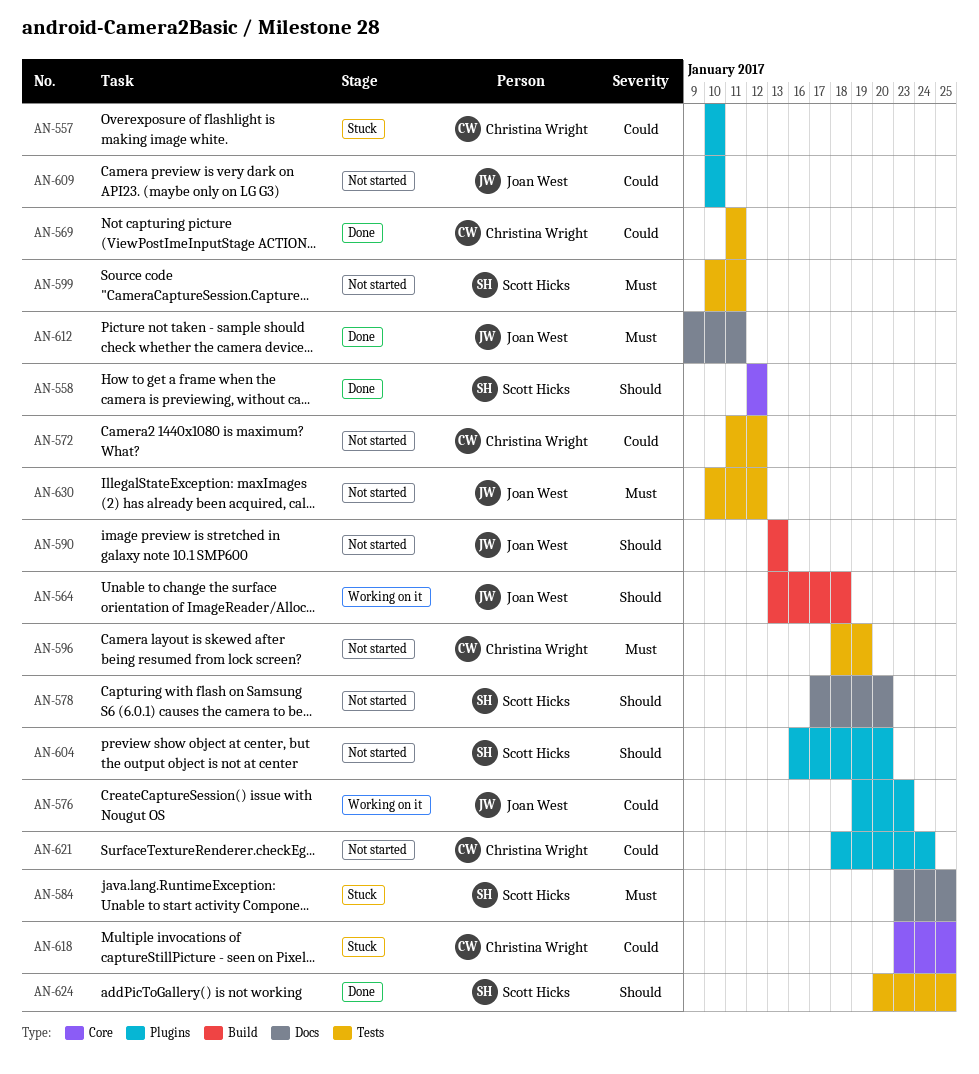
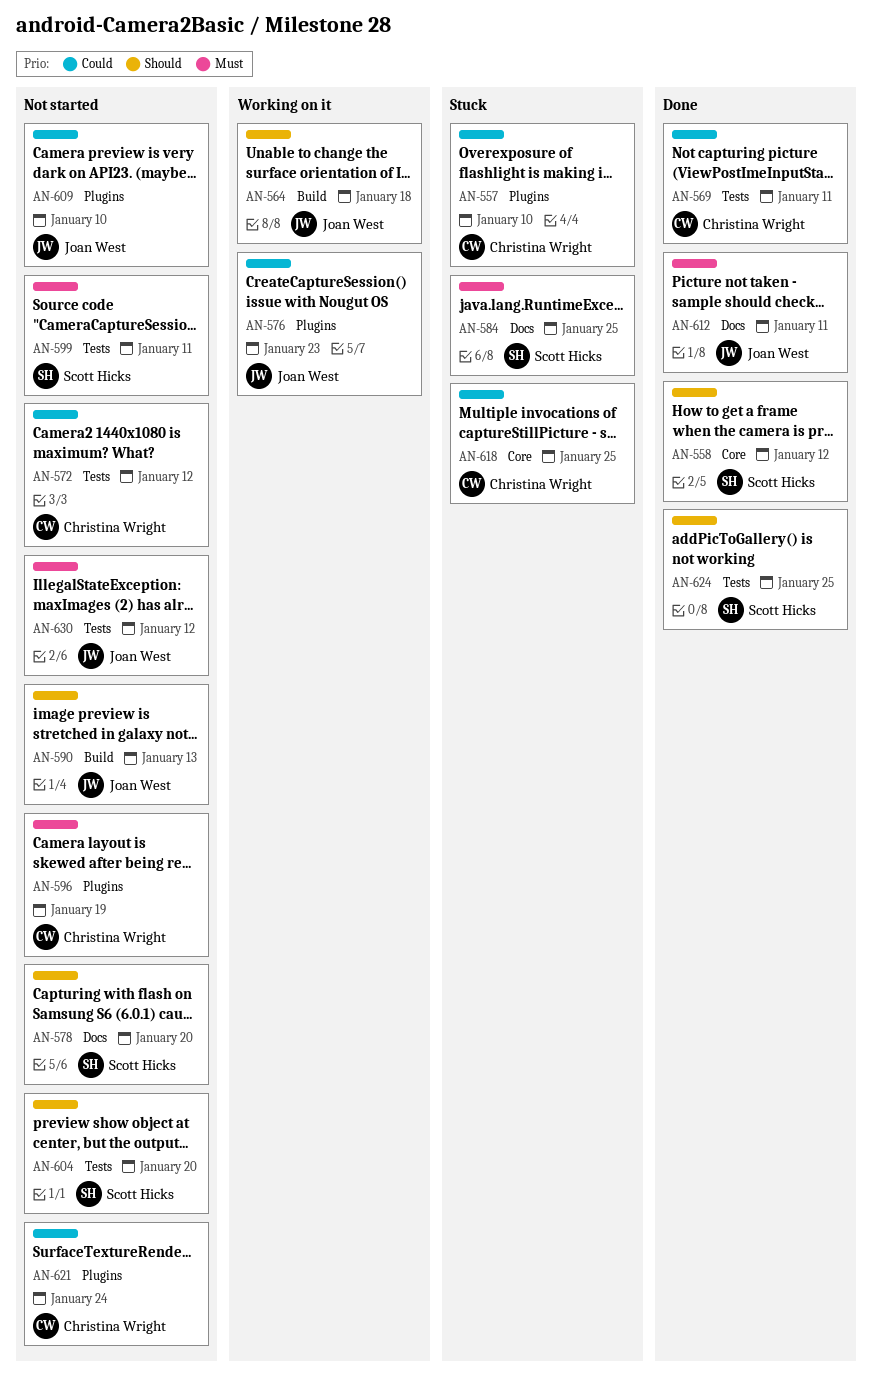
AN-596, label: Tests -> Plugins
AN-604, label: Plugins -> Tests

